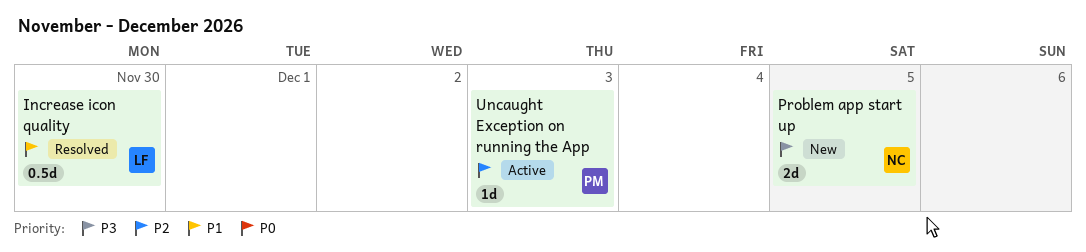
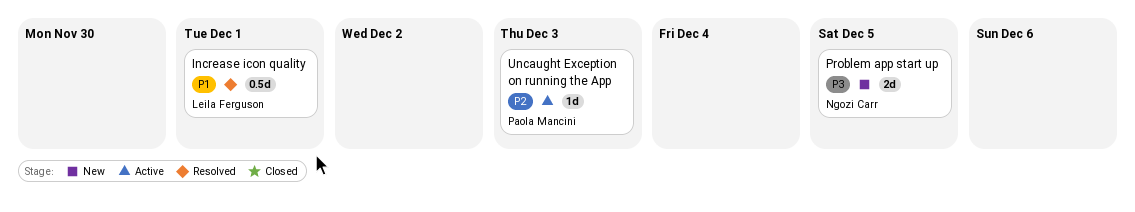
Increase icon quality, due: Nov 30 -> Dec 1

